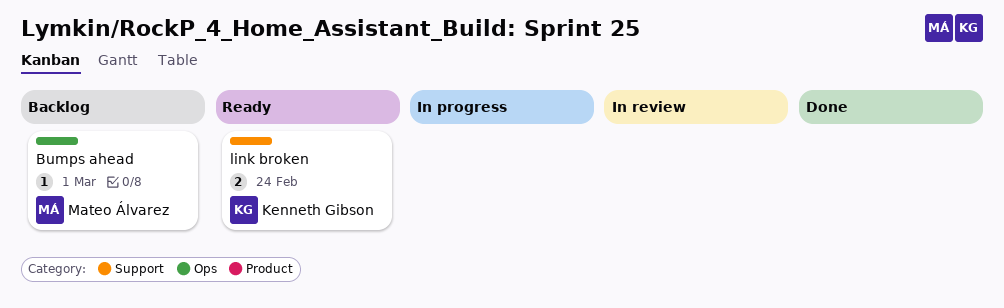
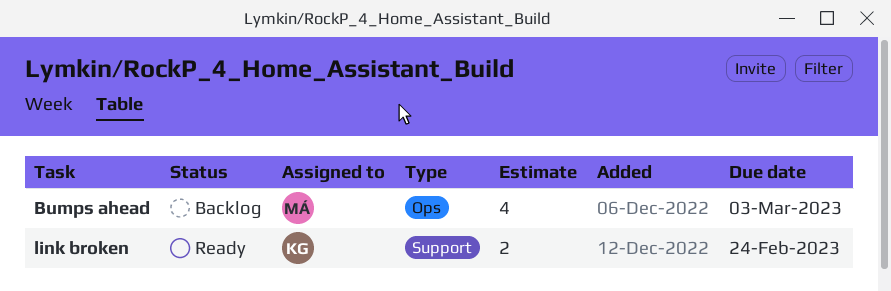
Bumps ahead, estimate: 1 -> 4
Bumps ahead, due: Mar 1 -> Mar 3

